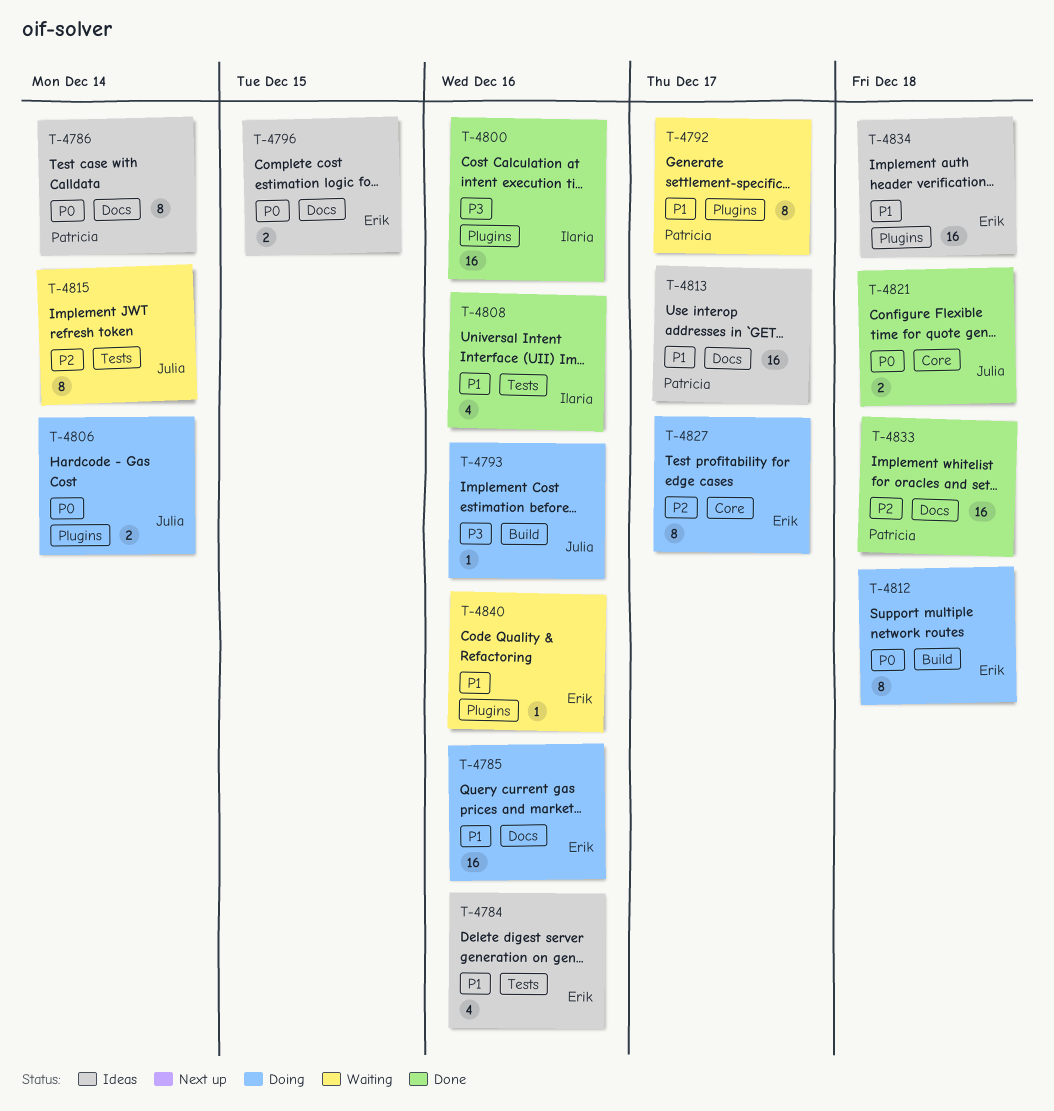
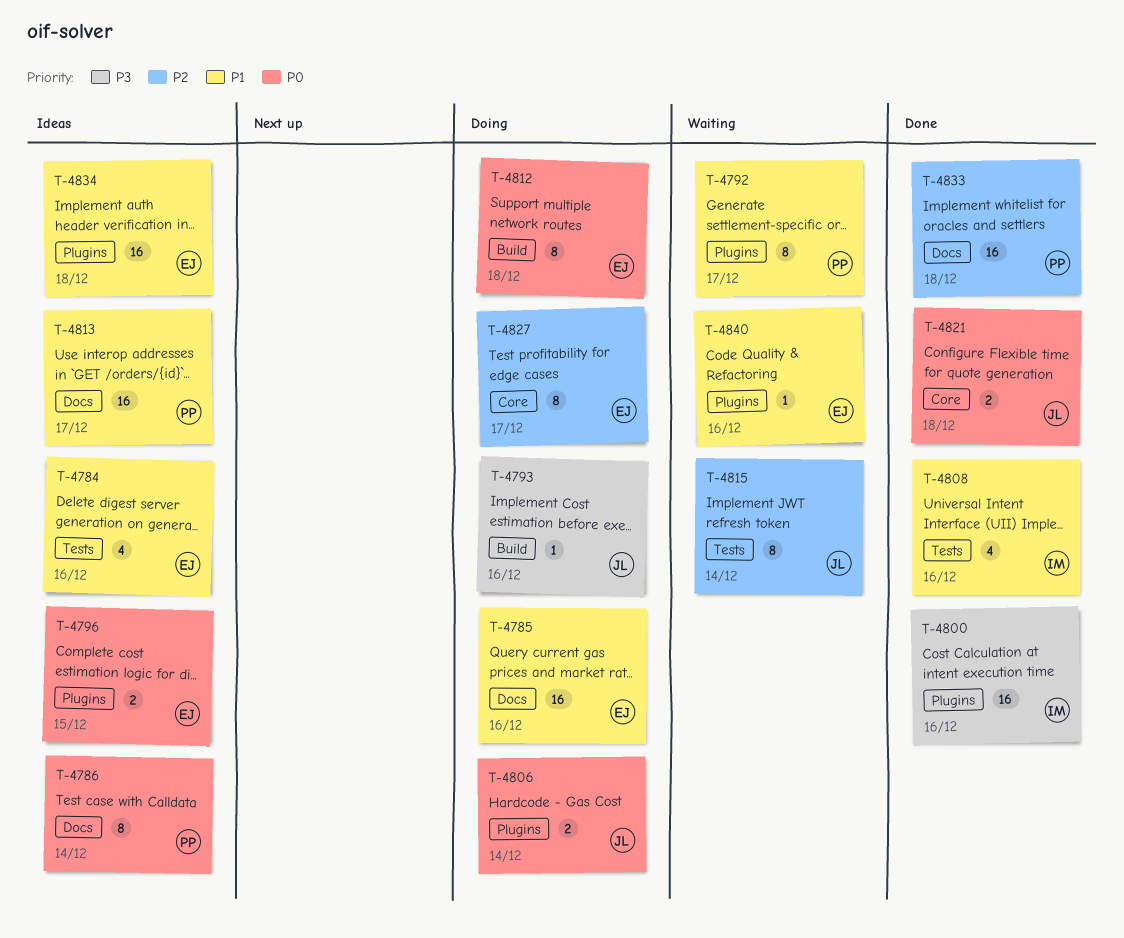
T-4796, label: Docs -> Plugins

